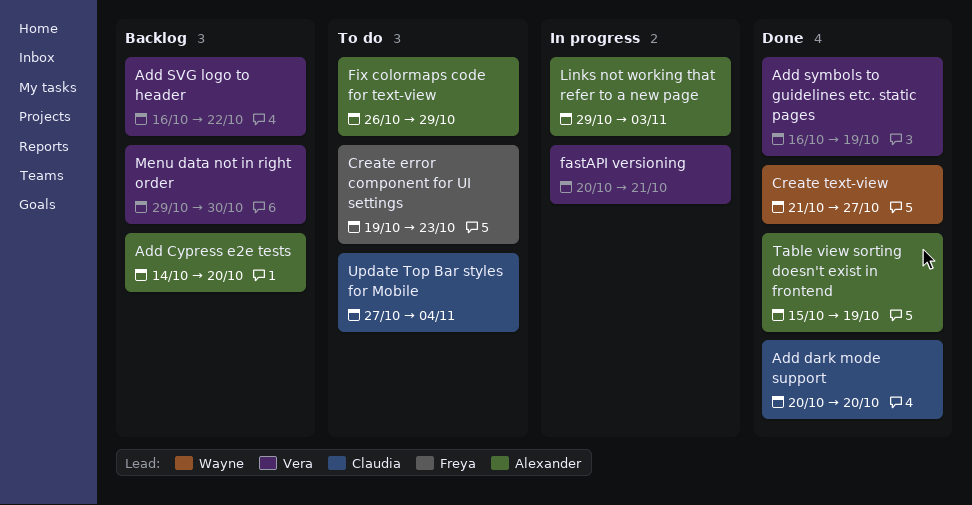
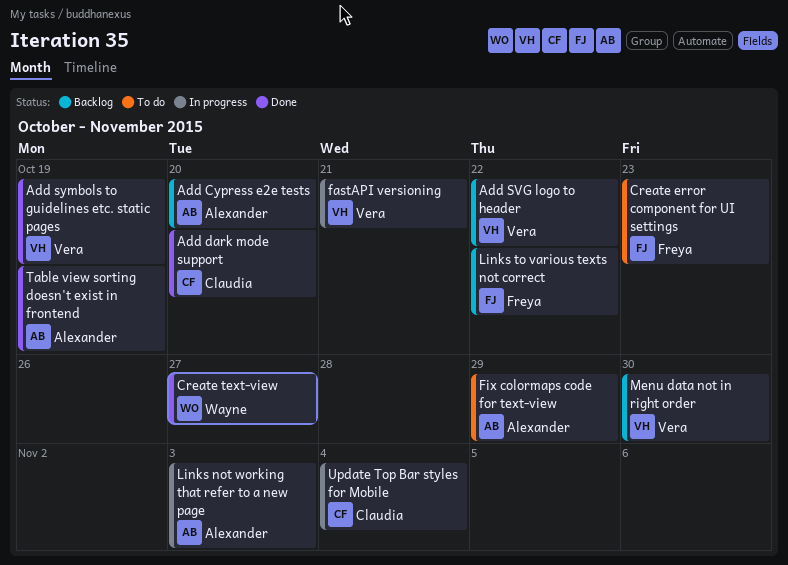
Links to various texts not correct: none -> present
Update Top Bar styles for Mobile, status: To do -> In progress

